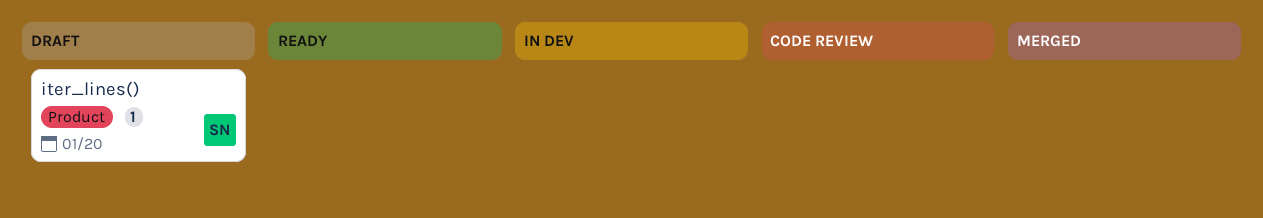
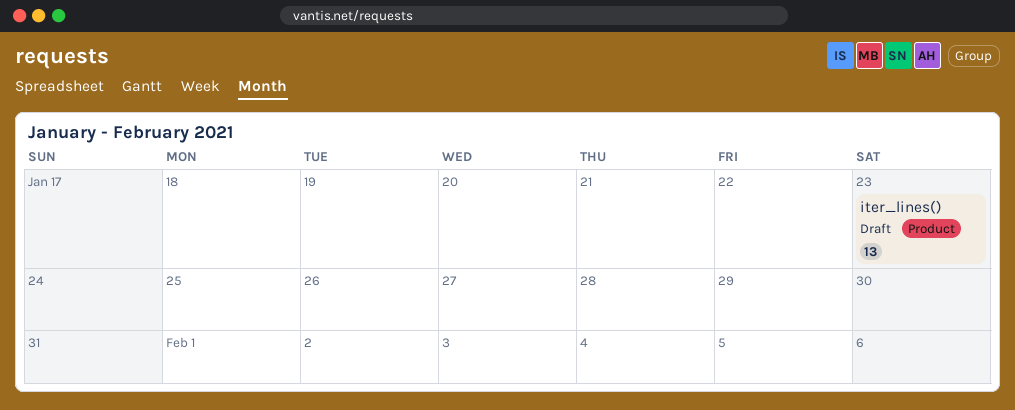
iter_lines(), estimate: 1 -> 13
iter_lines(), due: Jan 20 -> Jan 23

